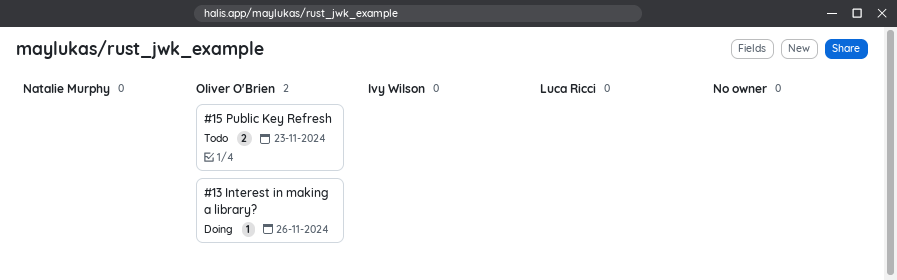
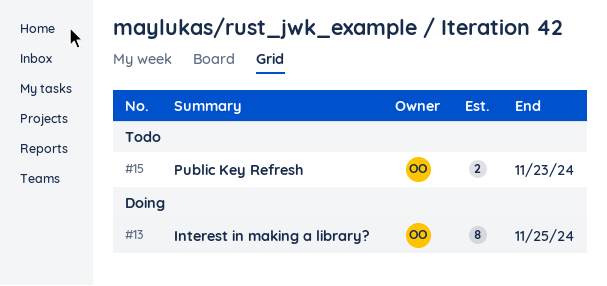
#13, estimate: 1 -> 8
#13, due: Nov 26 -> Nov 25

